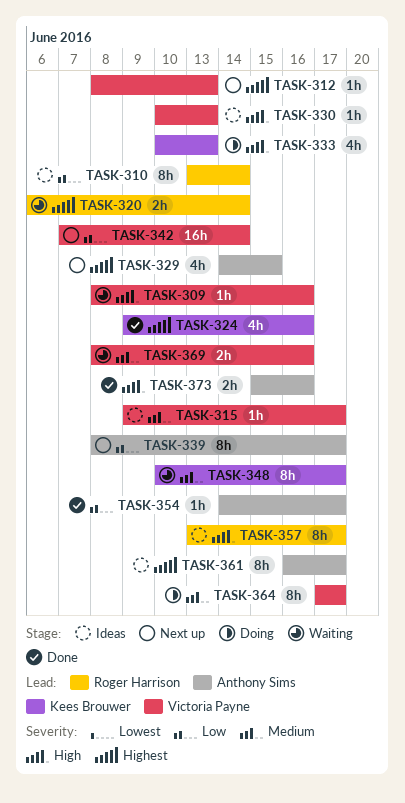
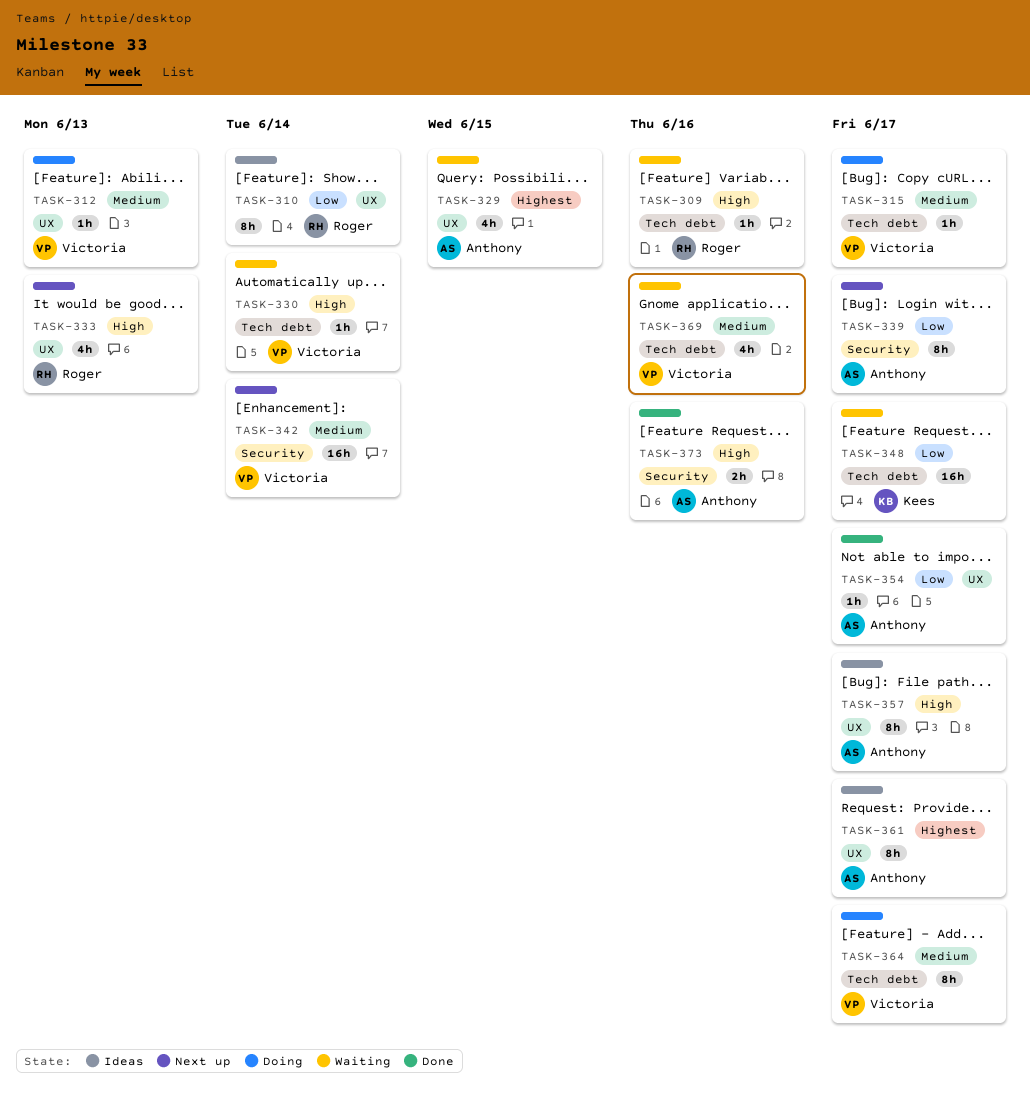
TASK-309, owner: Victoria Payne -> Roger Harrison
TASK-312, status: Next up -> Doing
TASK-312, priority: Highest -> Medium
TASK-315, status: Ideas -> Doing
TASK-320: present -> none
TASK-324: present -> none
TASK-329, status: Next up -> Waiting
TASK-330, status: Ideas -> Waiting
TASK-330, due: Jun 13 -> Jun 14
TASK-333, status: Doing -> Next up
TASK-333, owner: Kees Brouwer -> Roger Harrison
TASK-342, priority: Low -> Medium
TASK-348, priority: Medium -> Low
TASK-348, estimate: 8h -> 16h
TASK-357, owner: Roger Harrison -> Anthony Sims
TASK-369, estimate: 2h -> 4h

